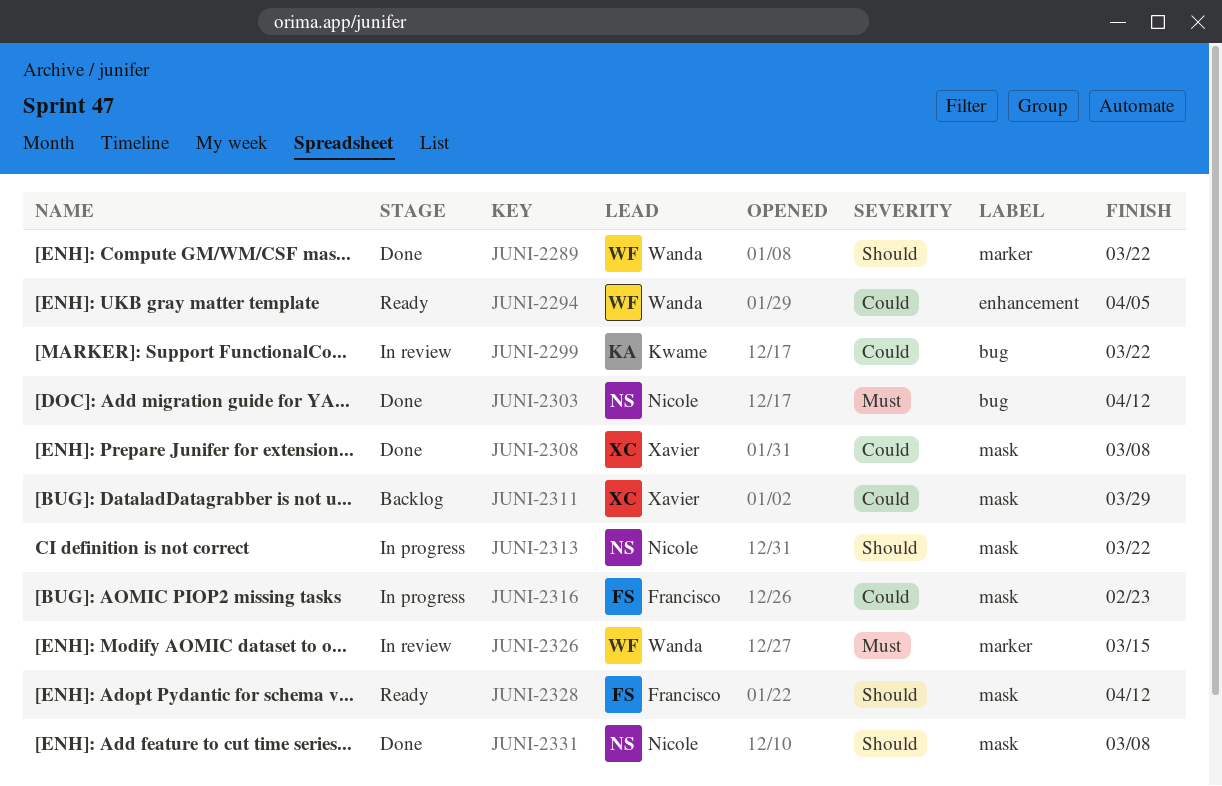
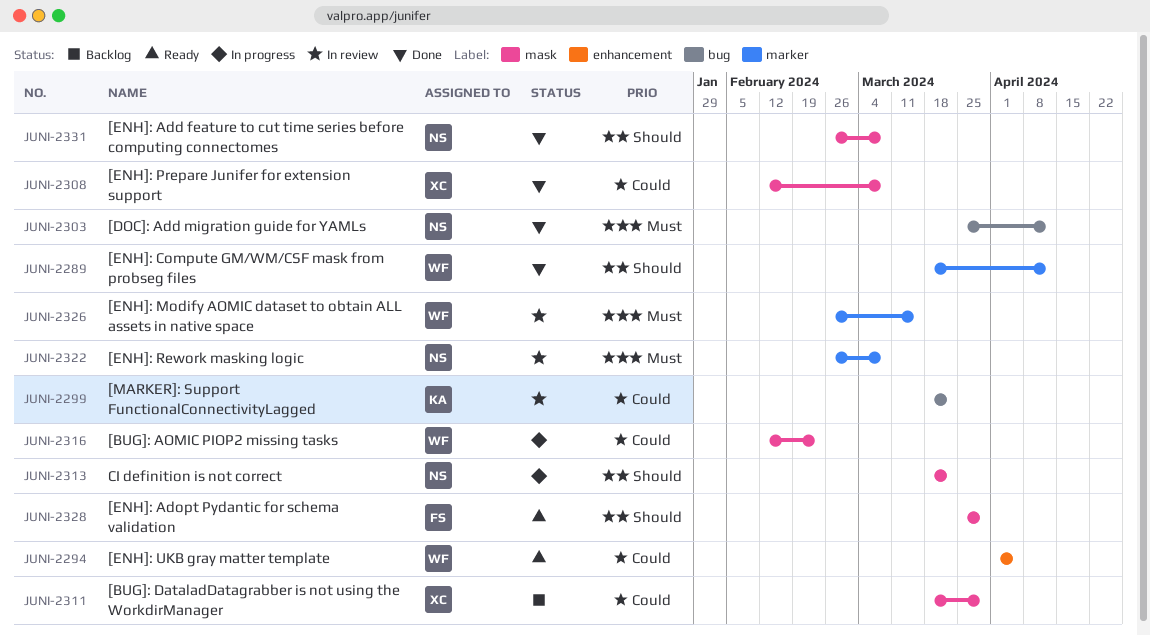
JUNI-2289, due: Mar 22 -> Apr 12
JUNI-2316, owner: Francisco -> Wanda
JUNI-2322: none -> present
JUNI-2328, due: Apr 12 -> Mar 29

